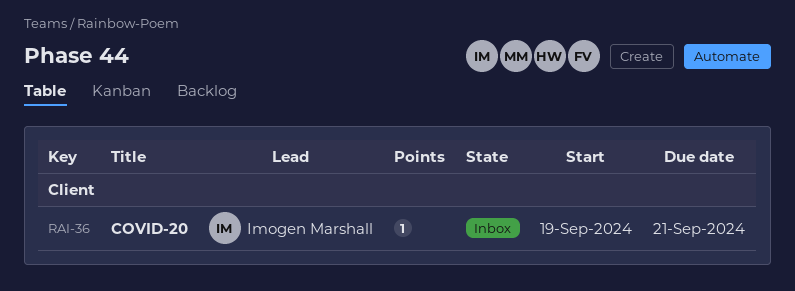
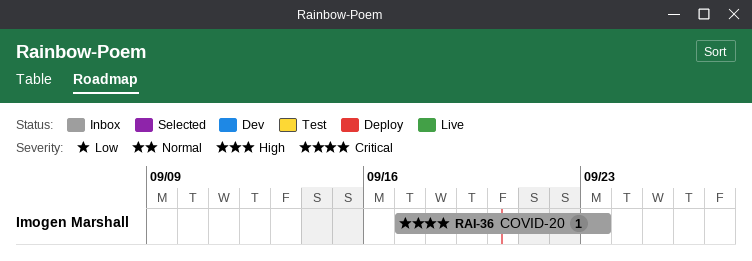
RAI-36, start: Sep 19 -> Sep 17
RAI-36, due: Sep 21 -> Sep 23

